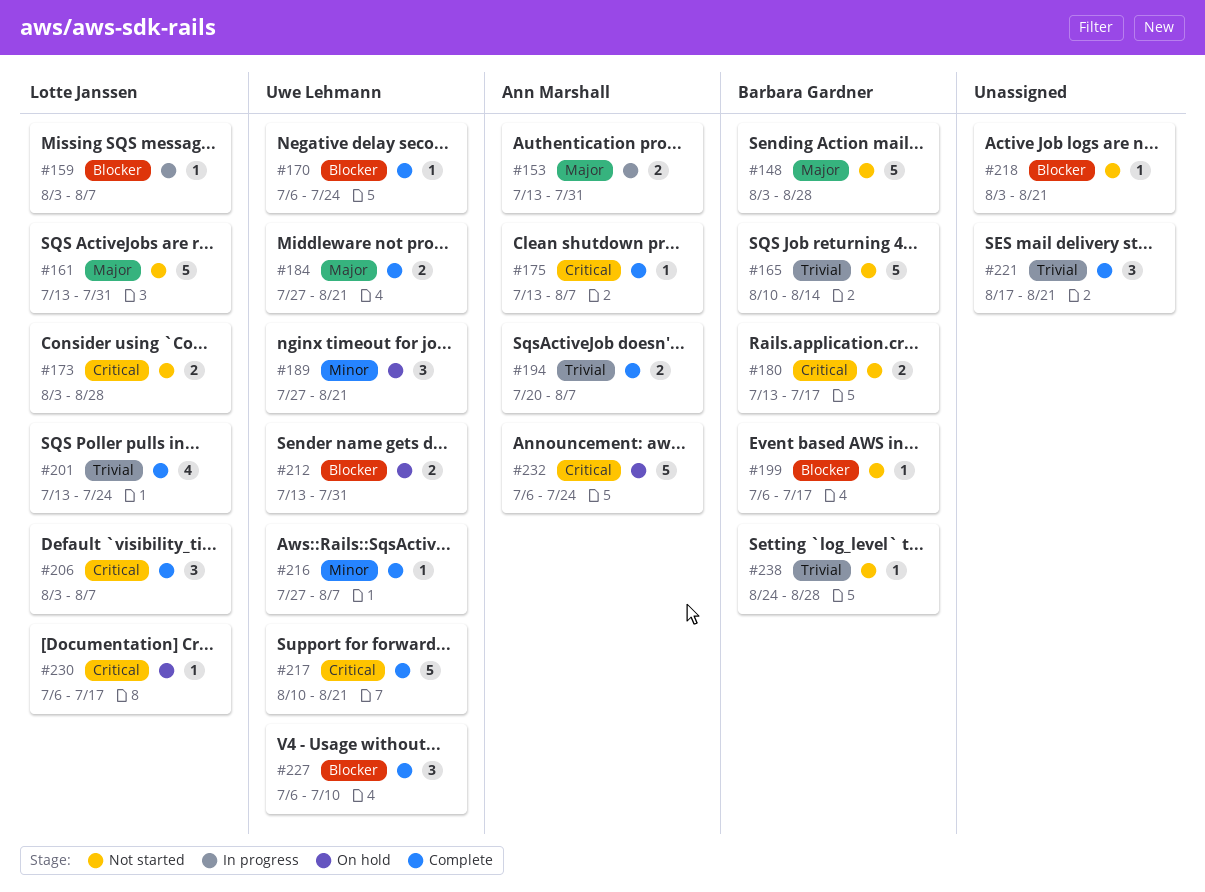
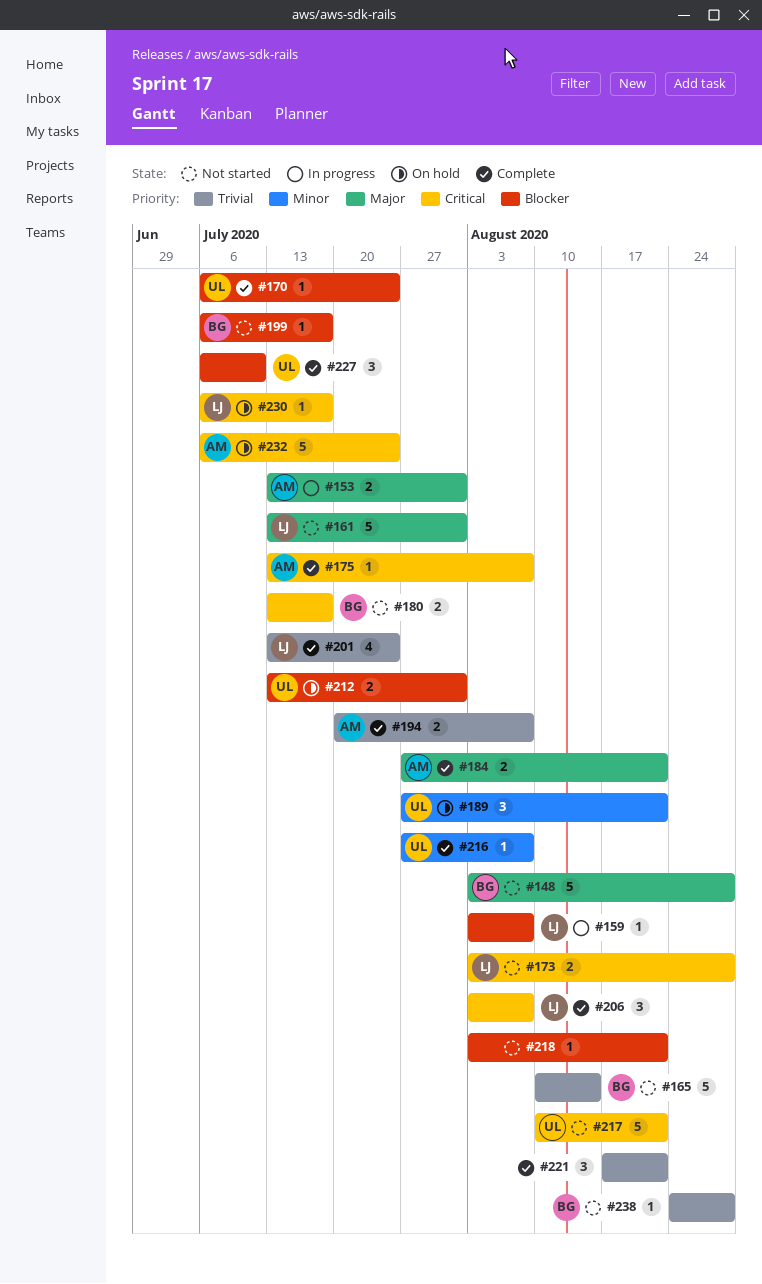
#184, owner: Uwe Lehmann -> Ann Marshall
#217, status: Complete -> Not started

